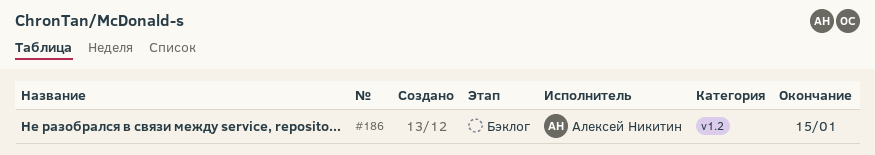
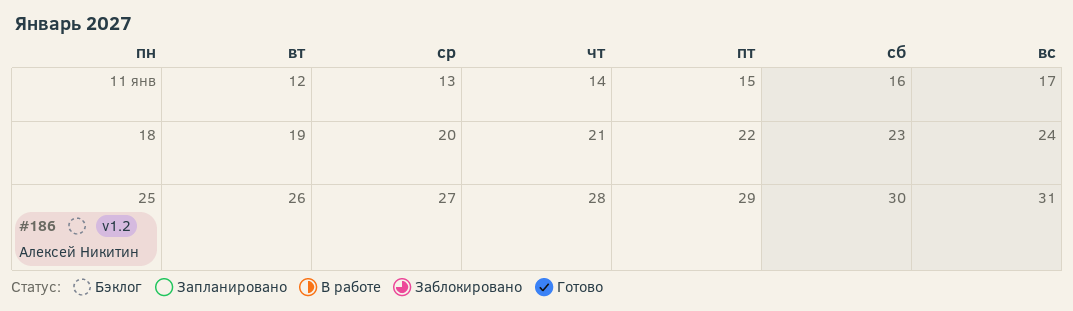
#186, due: Jan 15 -> Jan 25

